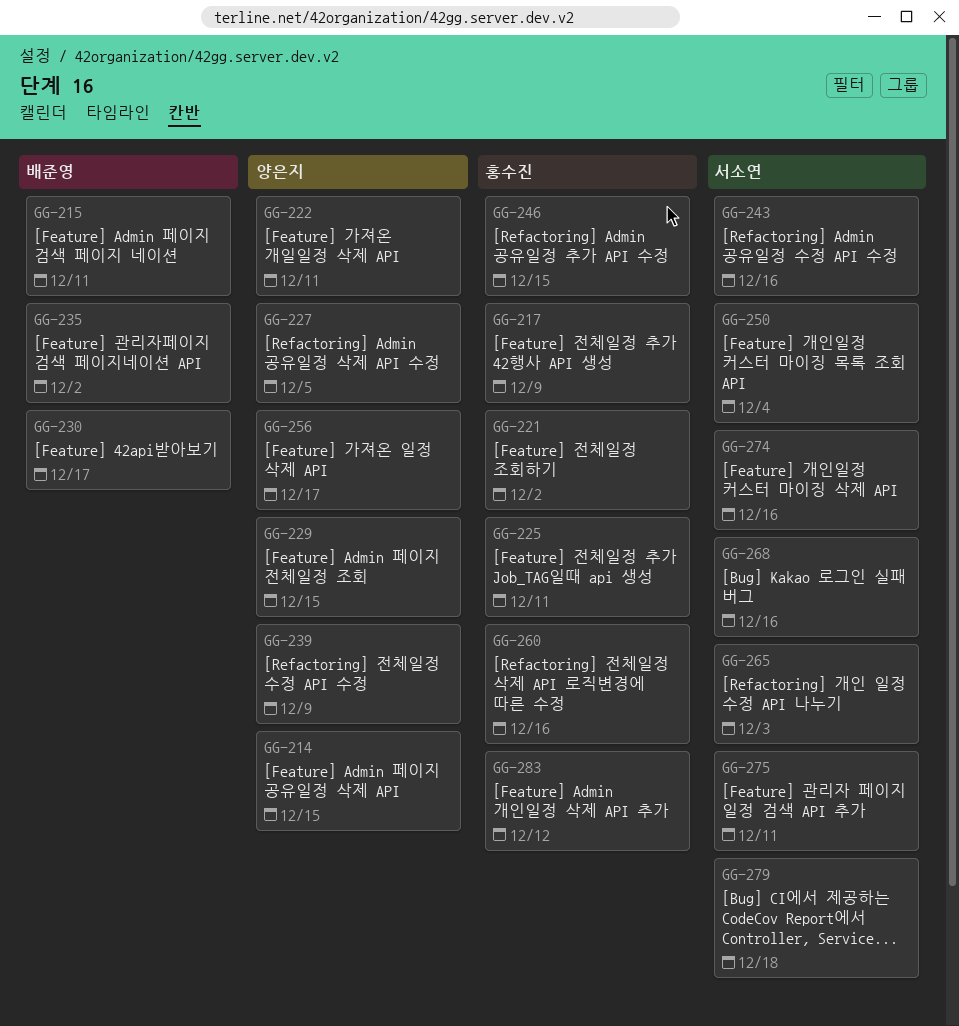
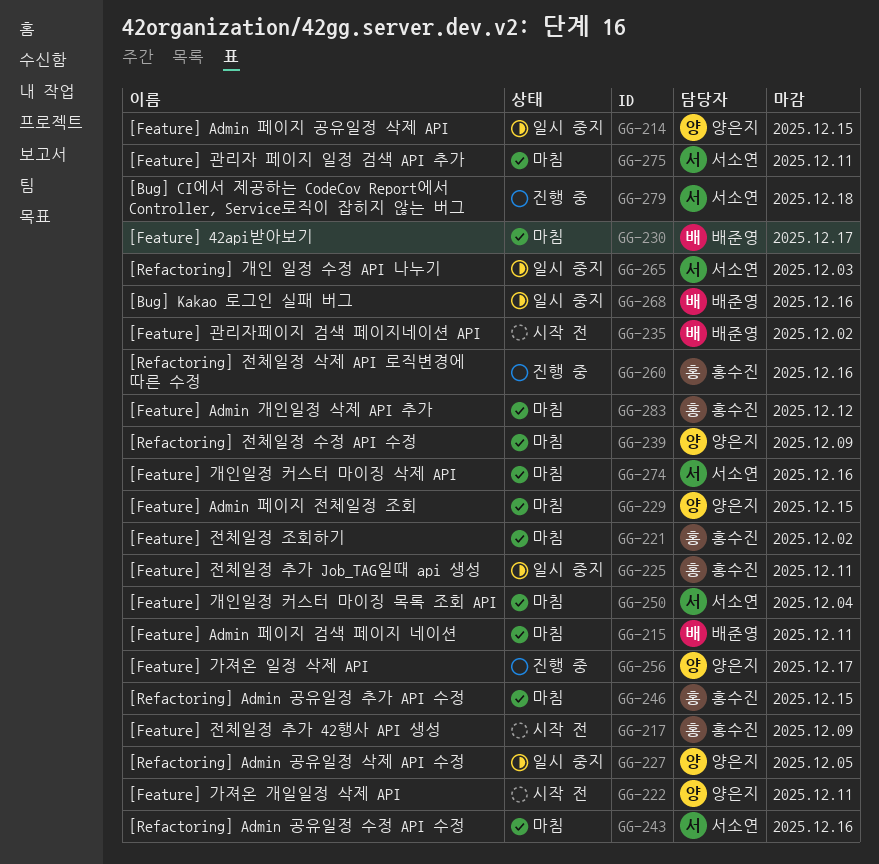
GG-268, owner: 서소연 -> 배준영

